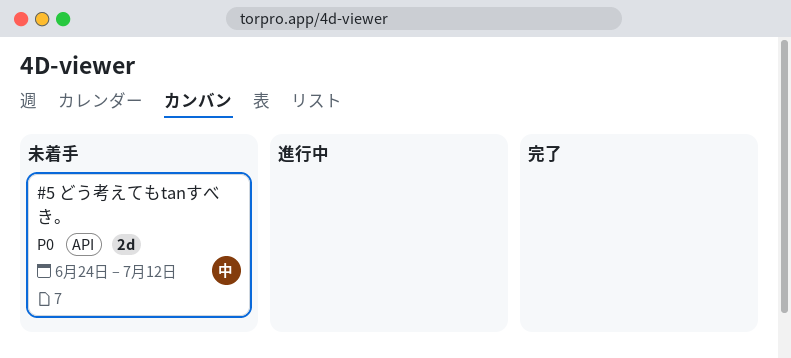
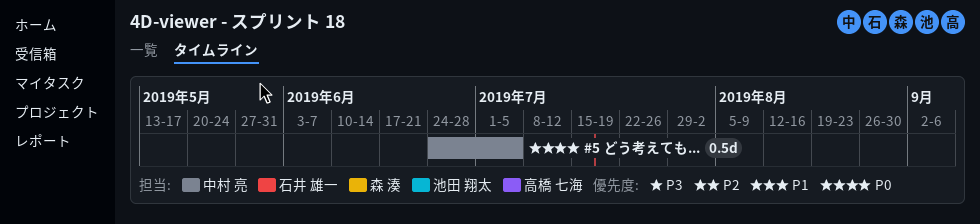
#5, estimate: 2d -> 0.5d
#5, due: Jul 12 -> Jul 5

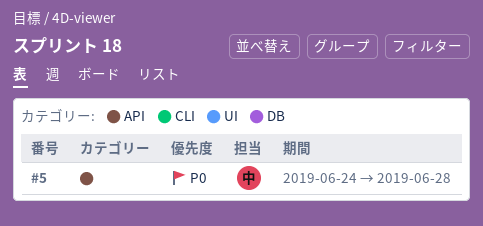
#5, due: Jul 5 -> Jun 28

